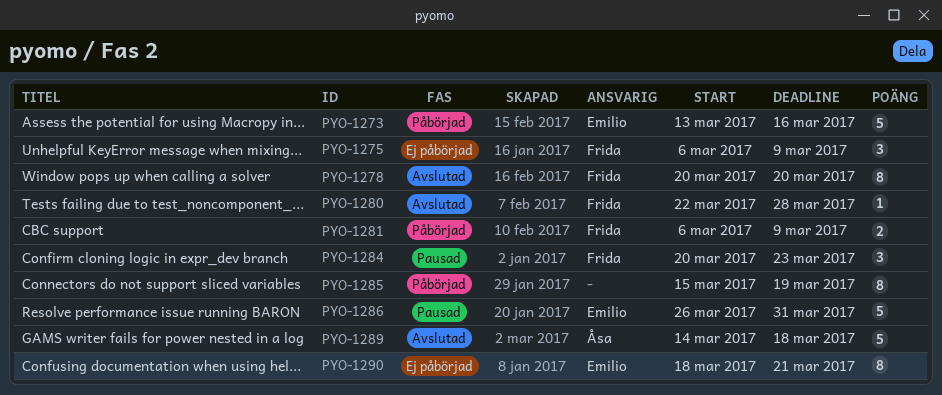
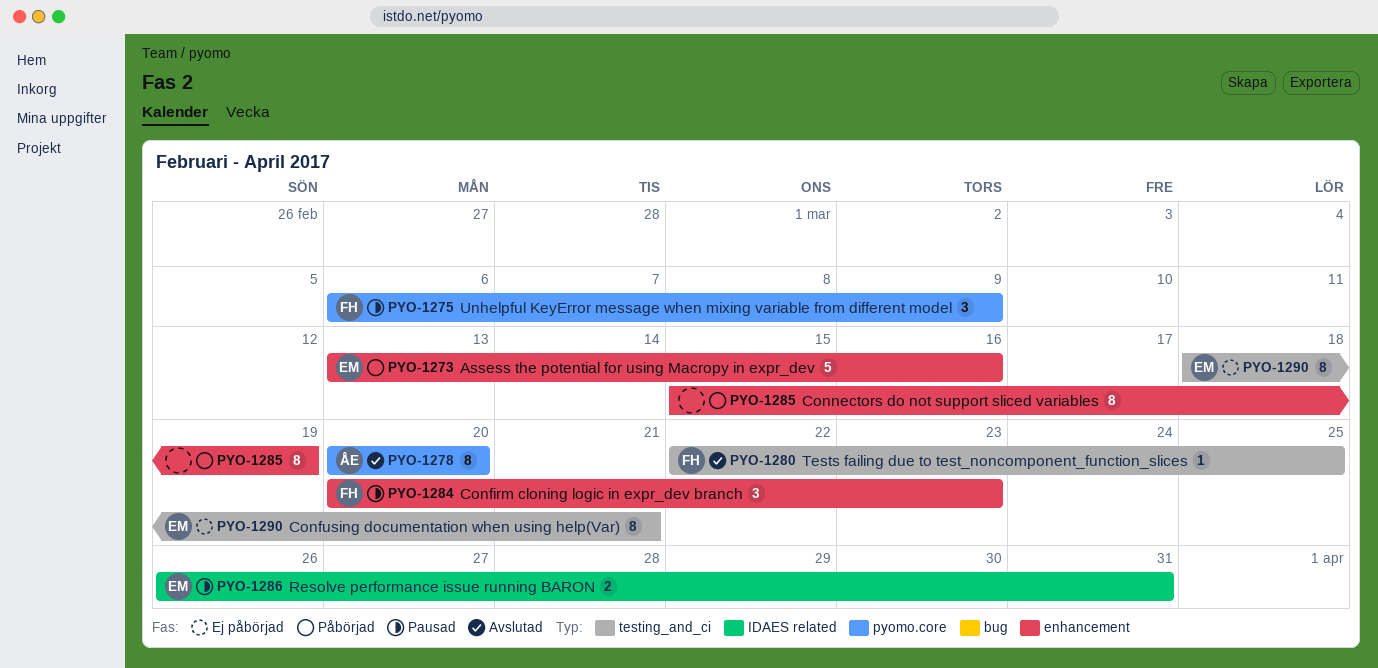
PYO-1275, status: Ej påbörjad -> Pausad
PYO-1278, owner: Frida -> Åsa
PYO-1280, due: Mar 28 -> Mar 25
PYO-1281: present -> none
PYO-1286, estimate: 5 -> 2
PYO-1289: present -> none

